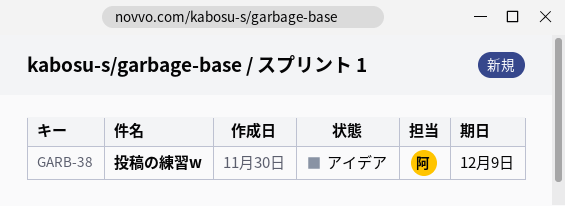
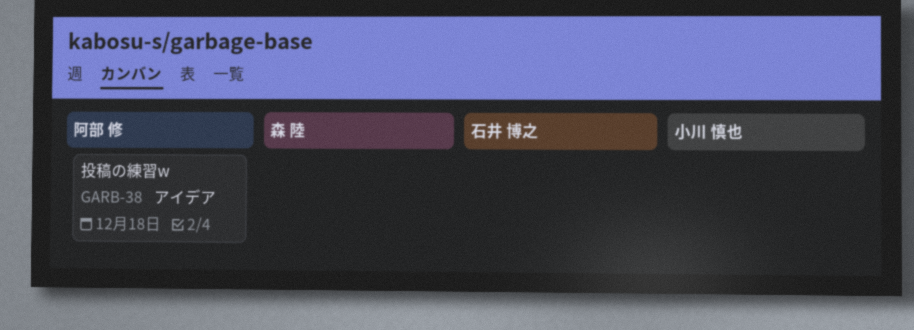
GARB-38, due: Dec 9 -> Dec 18

